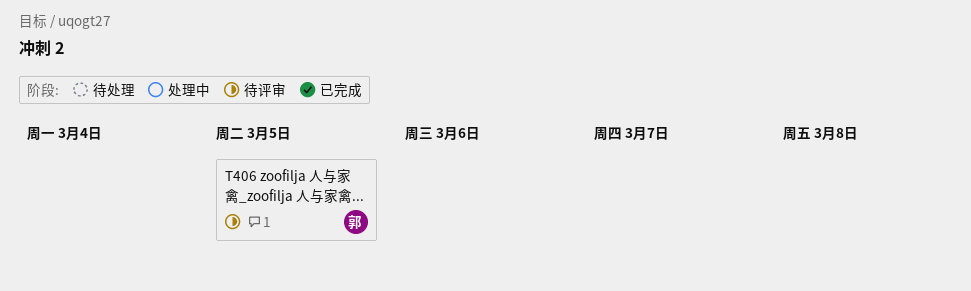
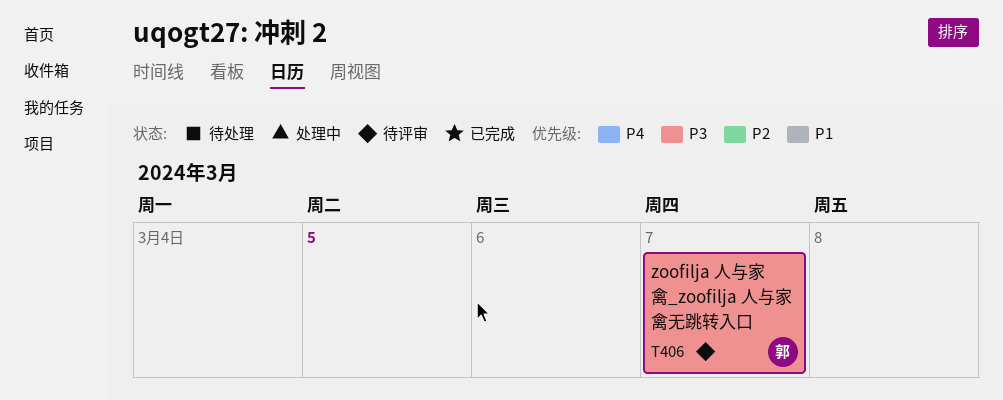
T406, due: Mar 5 -> Mar 7

